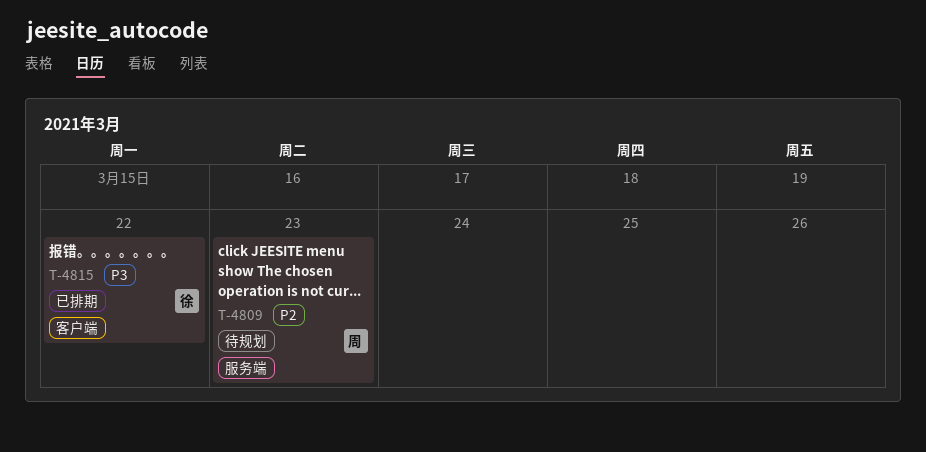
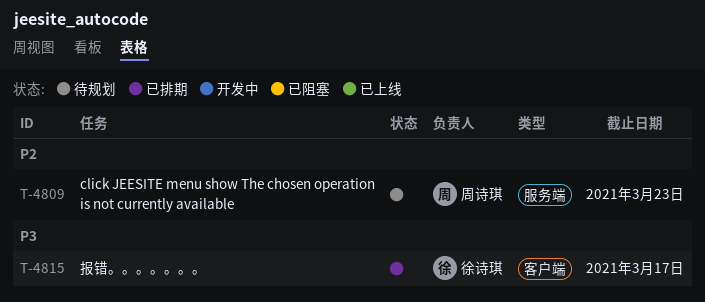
T-4815, due: Mar 22 -> Mar 17

